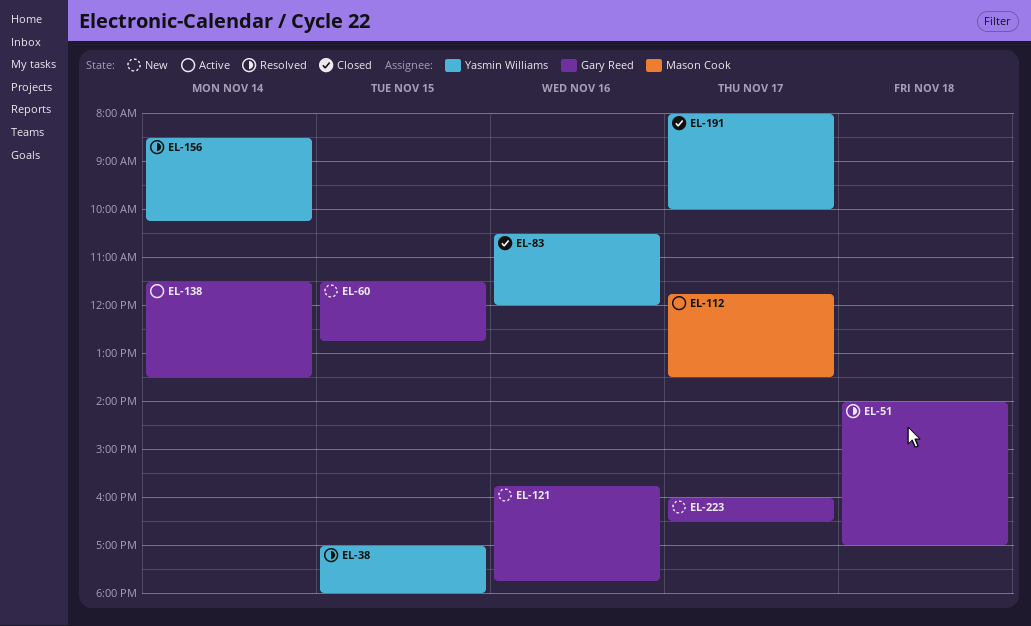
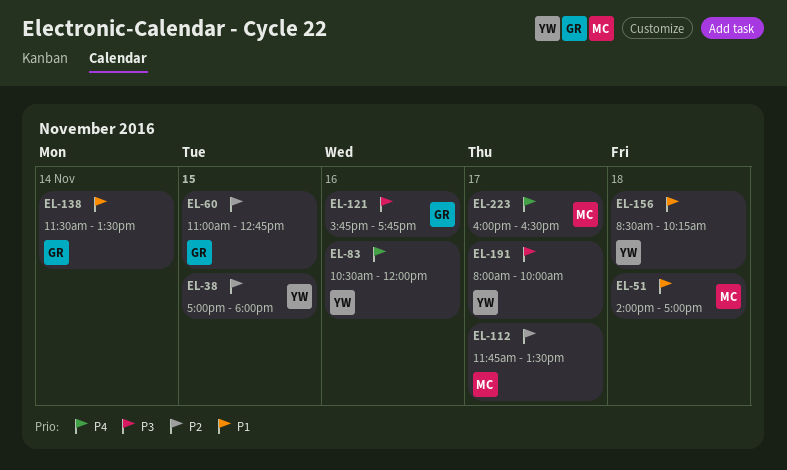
EL-51, owner: Gary Reed -> Mason Cook
EL-60, begins: 11:30 -> 11:00
EL-156, day: Nov 14 -> Nov 18
EL-223, owner: Gary Reed -> Mason Cook

